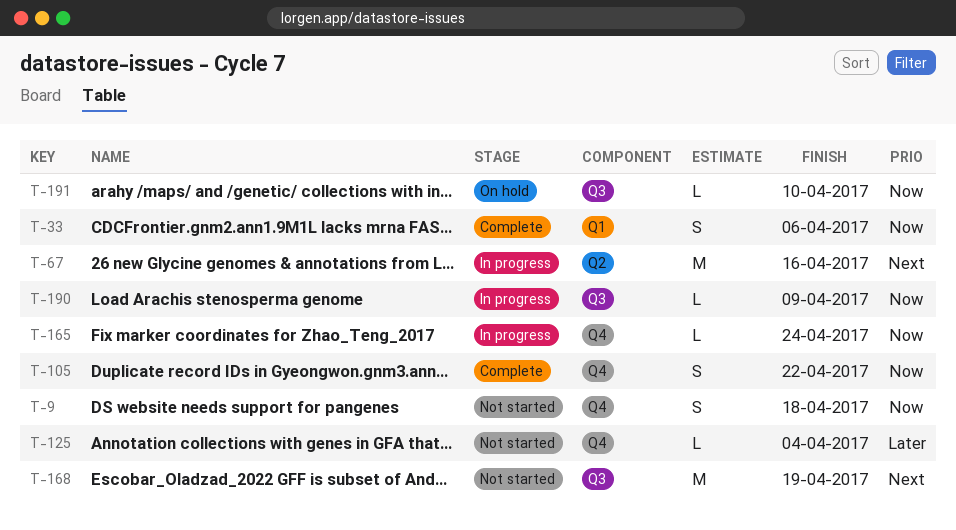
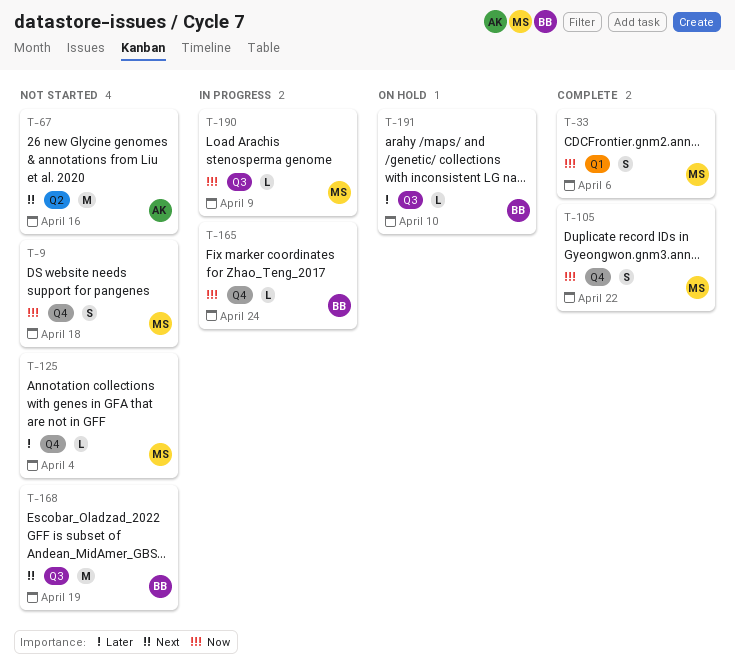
T-67, status: In progress -> Not started
T-191, priority: Now -> Later

